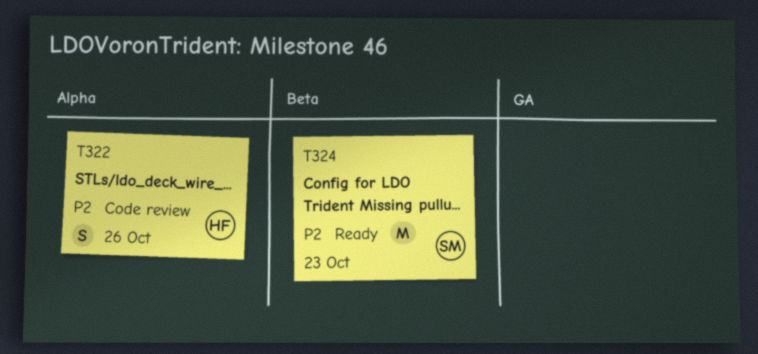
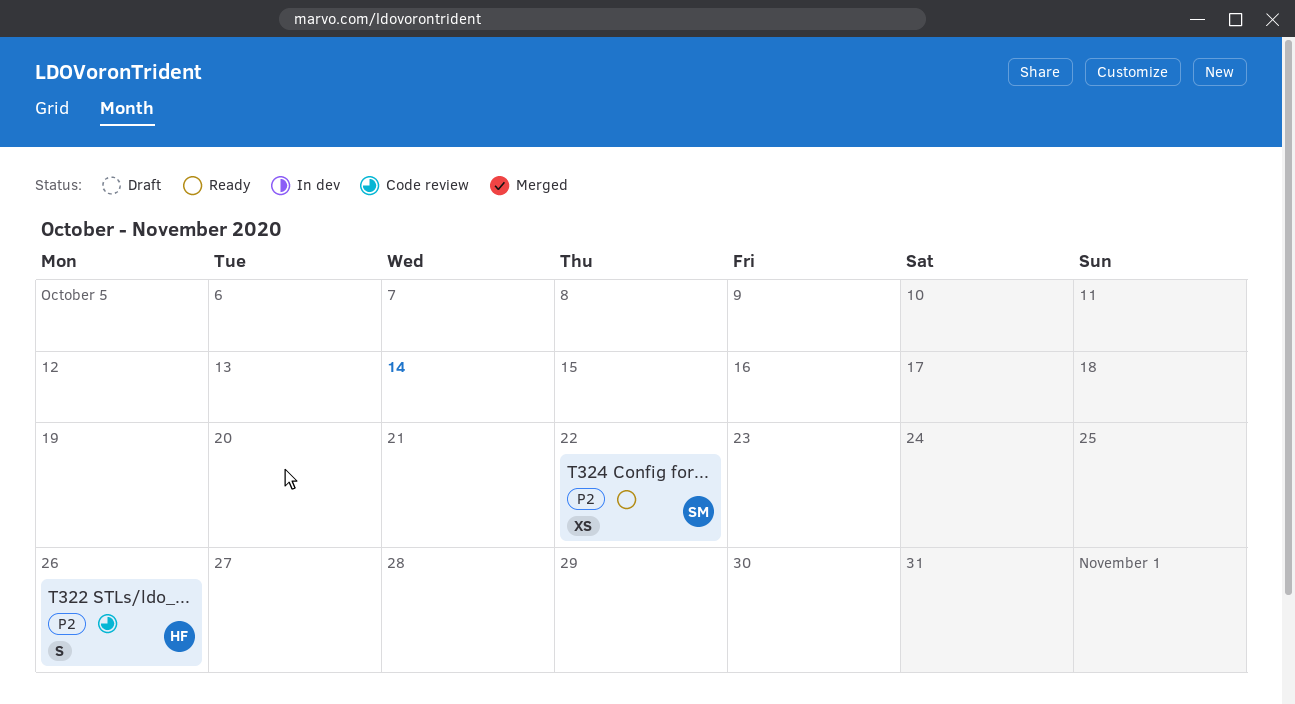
T324, estimate: M -> XS
T324, due: Oct 23 -> Oct 22

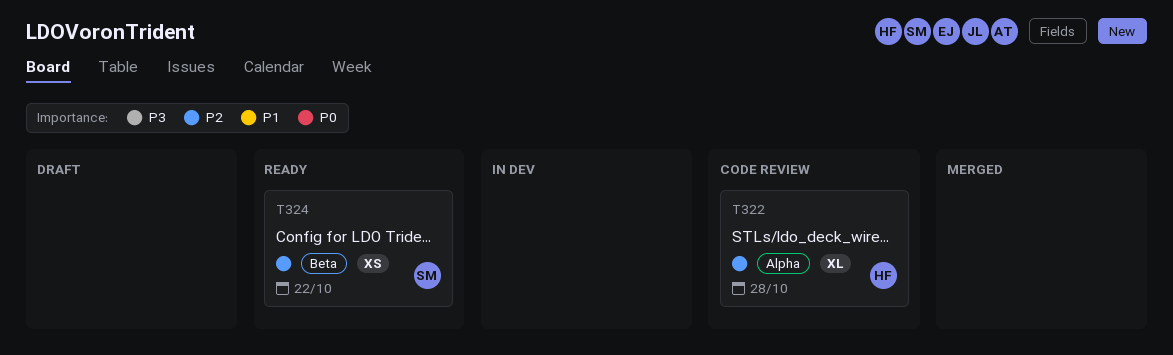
T322, estimate: S -> XL
T322, due: Oct 26 -> Oct 28

